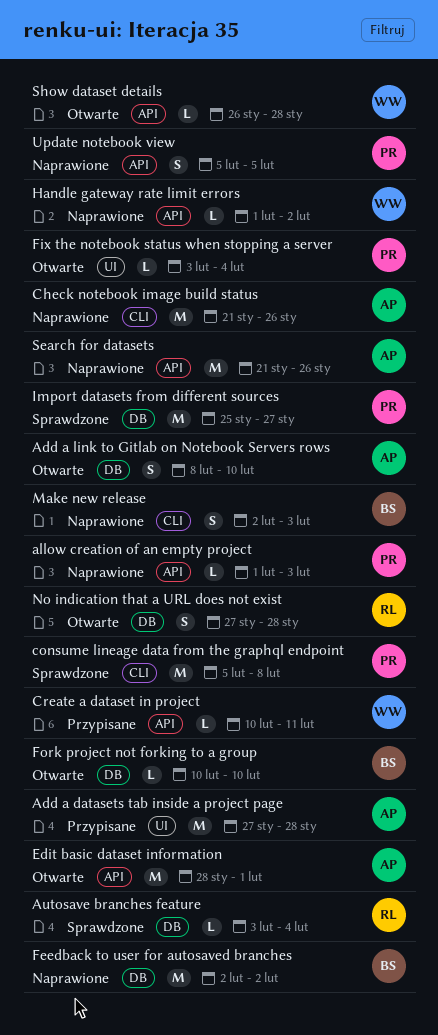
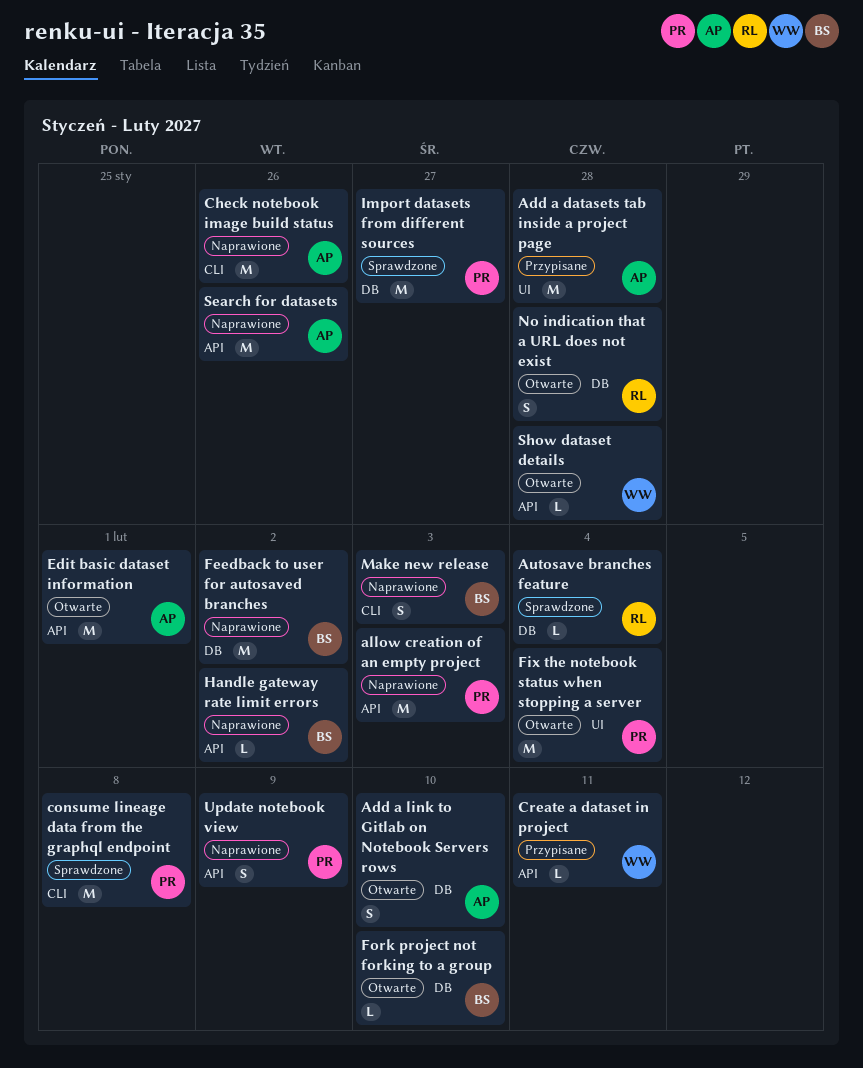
allow creation of an empty project, estimate: L -> M
Fix the notebook status when stopping a server, estimate: L -> M
Handle gateway rate limit errors, owner: WW -> BS
Update notebook view, due: Feb 5 -> Feb 9

